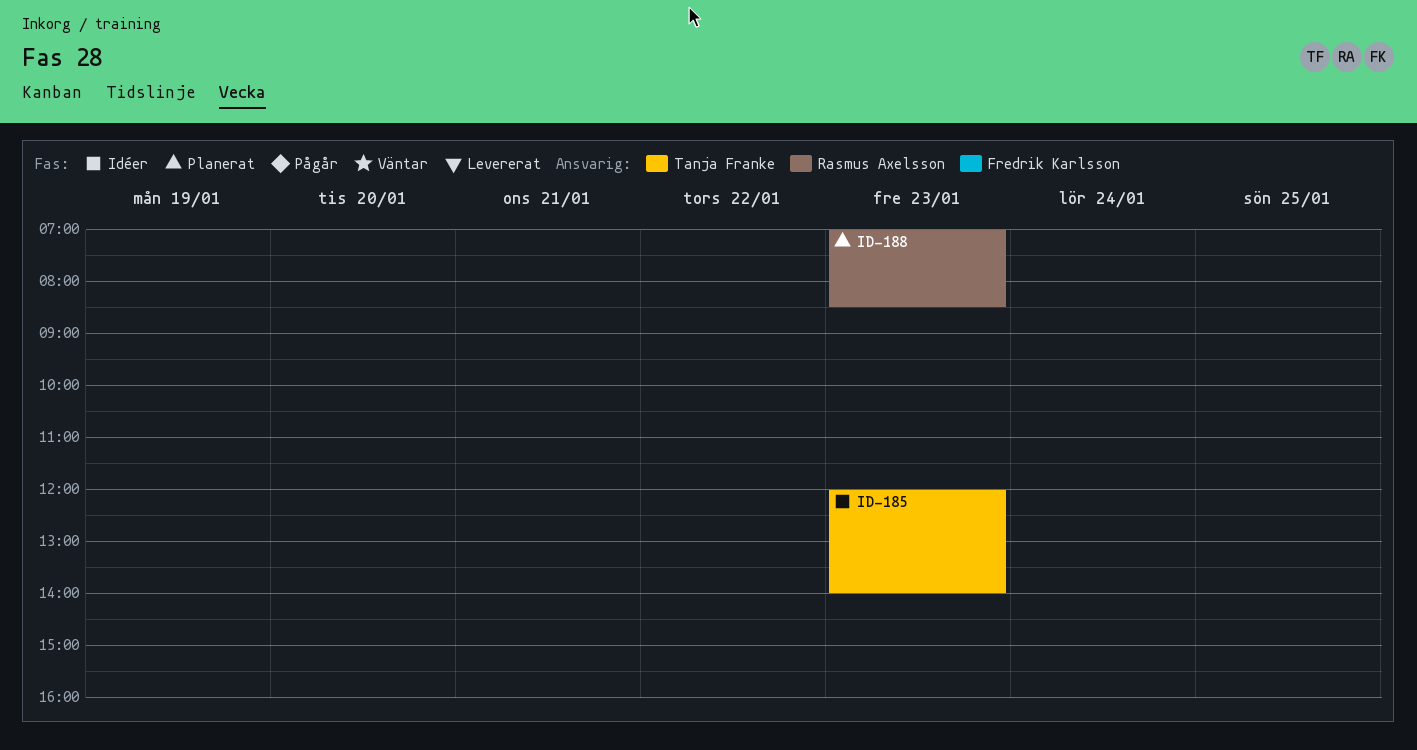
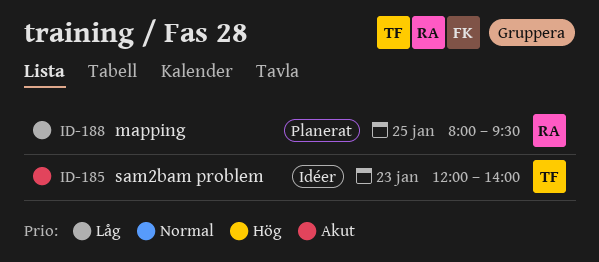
ID-188, day: Jan 23 -> Jan 25
ID-188, begins: 07:00 -> 08:00
ID-188, ends: 08:30 -> 09:30

